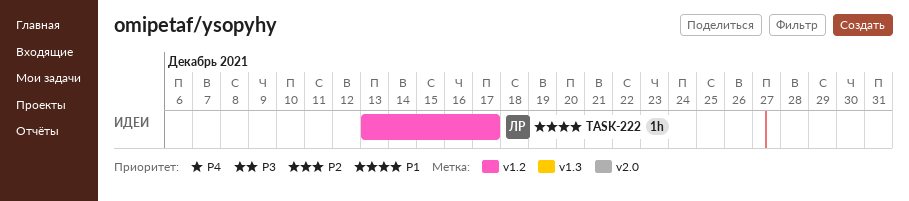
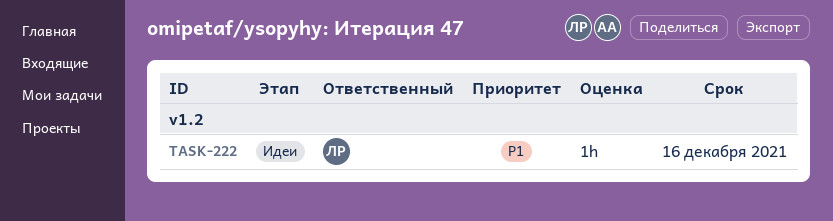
TASK-222, due: Dec 17 -> Dec 16

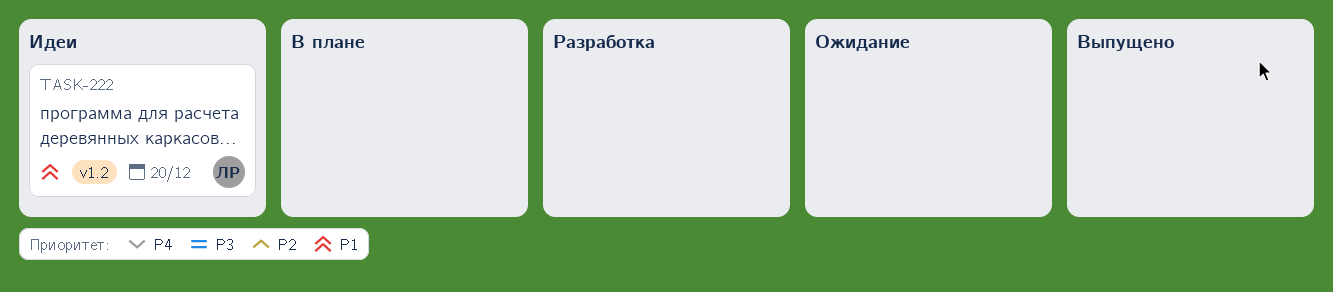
TASK-222, due: Dec 16 -> Dec 20

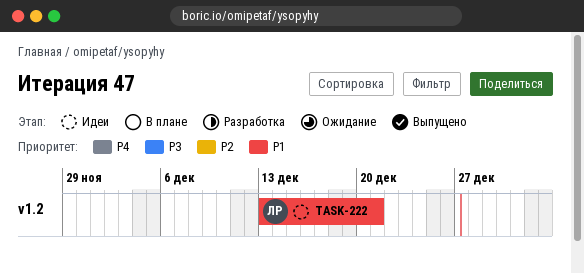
TASK-222, due: Dec 20 -> Dec 21

